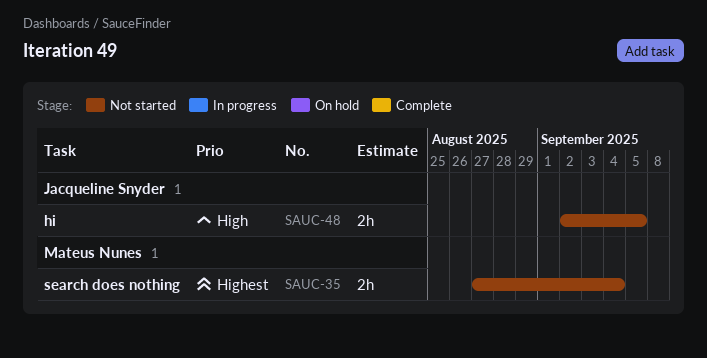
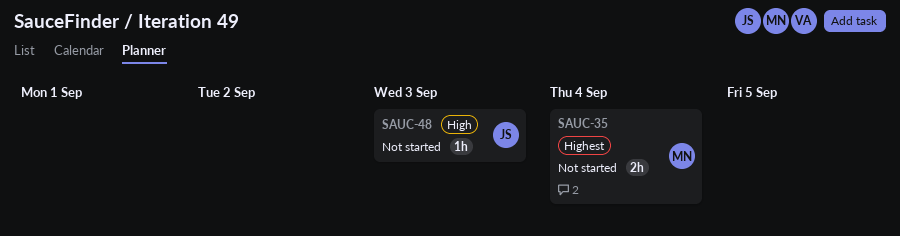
SAUC-48, estimate: 2h -> 1h
SAUC-48, due: Sep 5 -> Sep 3

